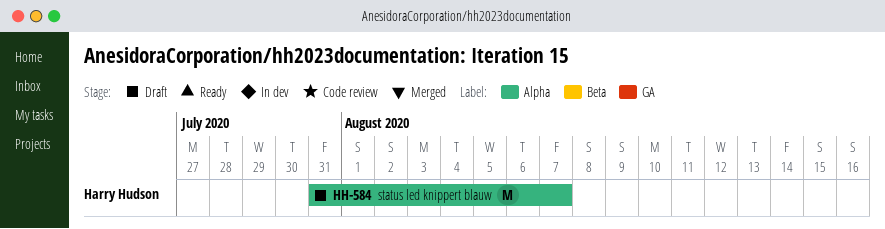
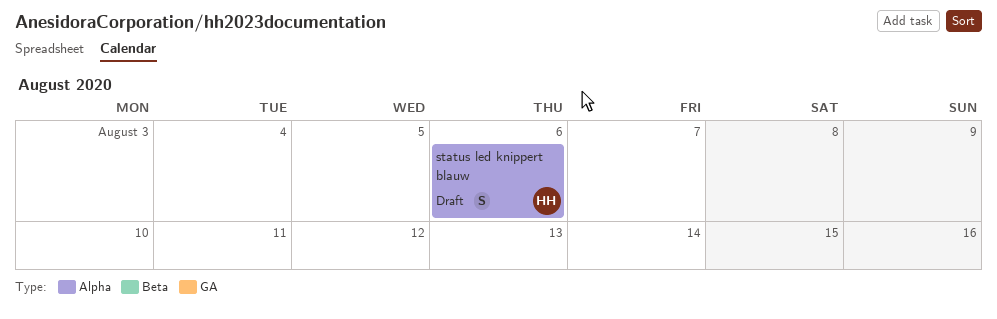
status led knippert blauw, estimate: M -> S
status led knippert blauw, due: Aug 7 -> Aug 6

